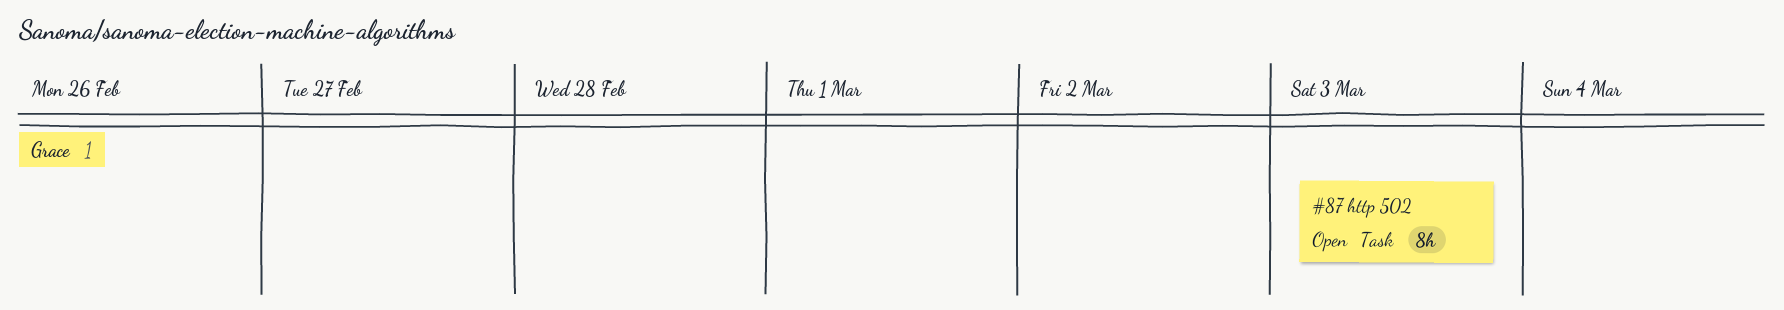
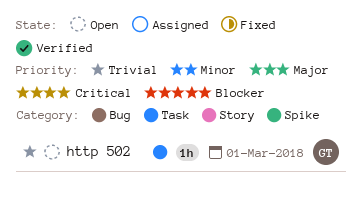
http 502, estimate: 8h -> 1h
http 502, due: Mar 3 -> Mar 1

